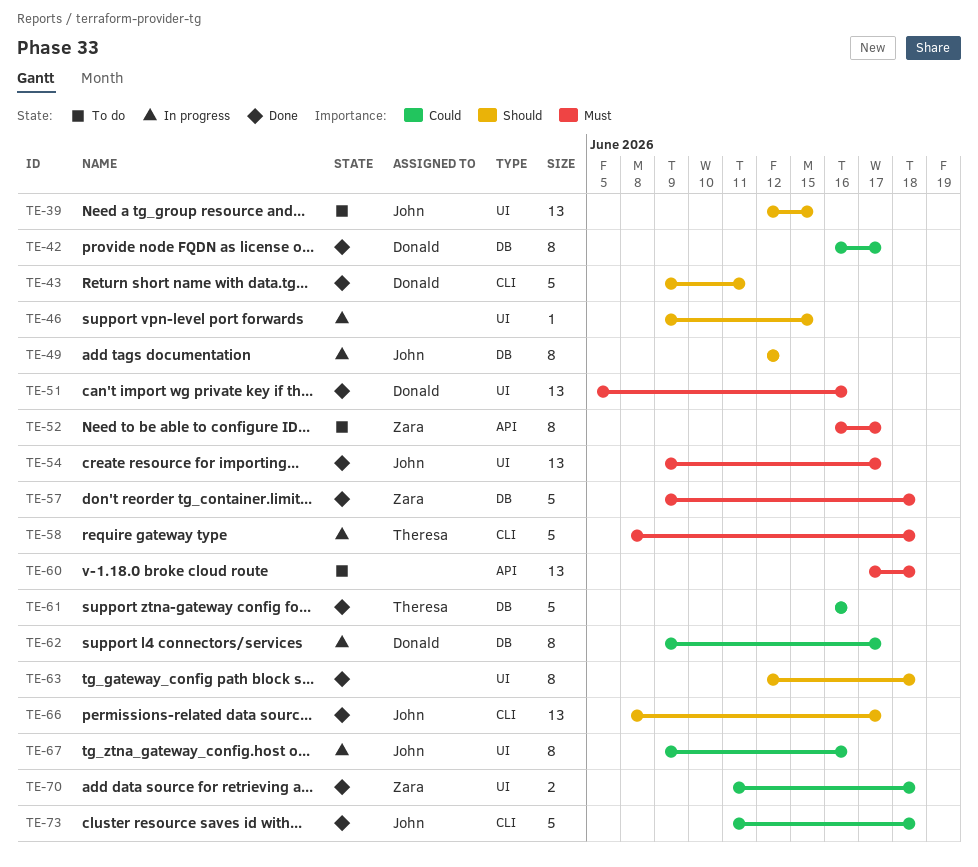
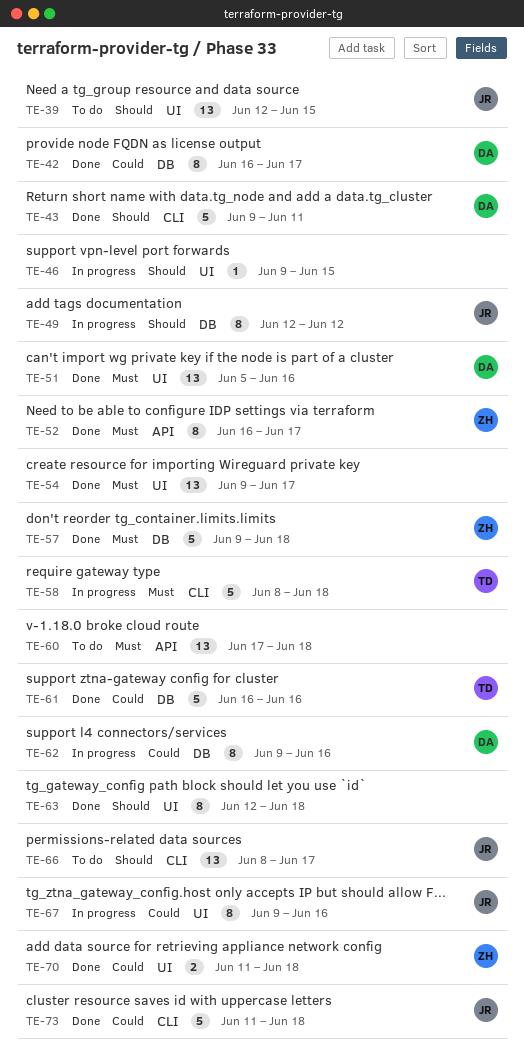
TE-52, status: To do -> Done
TE-54, owner: John -> none
TE-62, due: Jun 17 -> Jun 16
TE-66, status: Done -> To do

